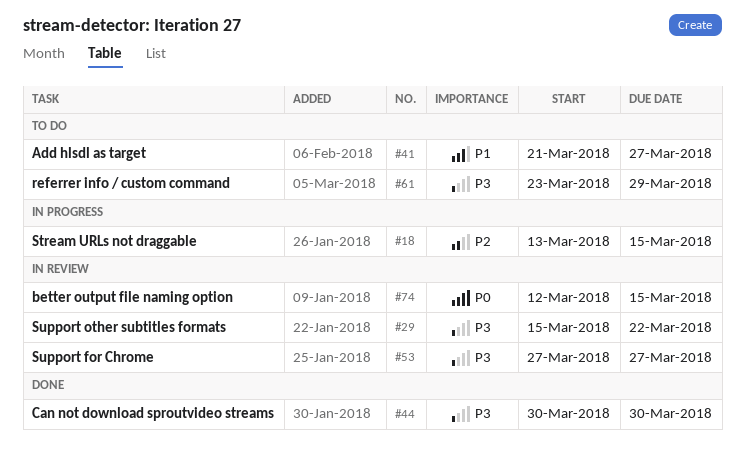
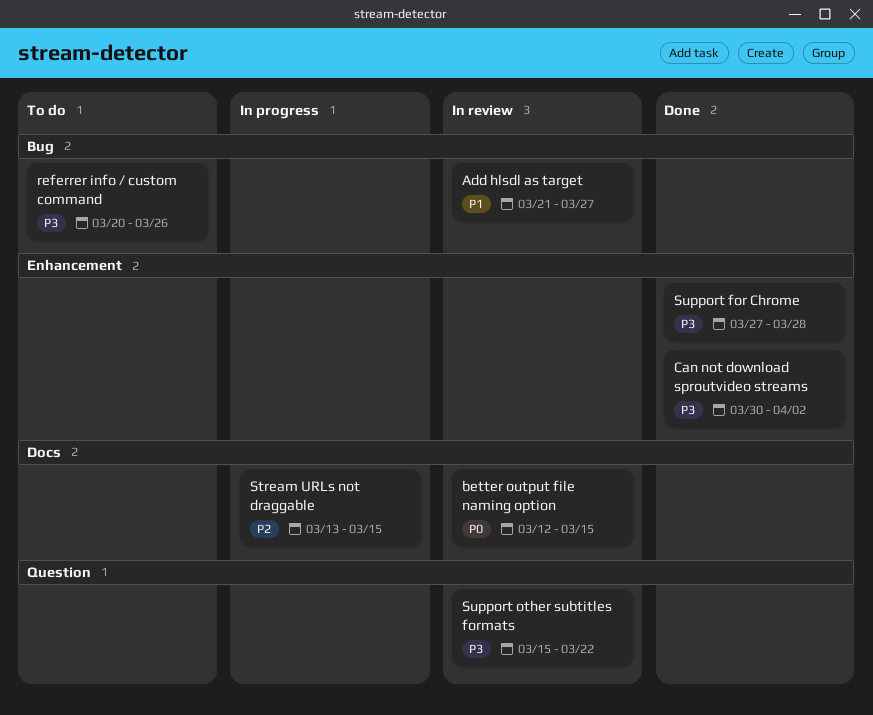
Add hlsdl as target, status: To do -> In review
Can not download sproutvideo streams, due: Mar 30 -> Apr 2
referrer info / custom command, start: Mar 23 -> Mar 20
referrer info / custom command, due: Mar 29 -> Mar 26
Support for Chrome, status: In review -> Done
Support for Chrome, due: Mar 27 -> Mar 28

